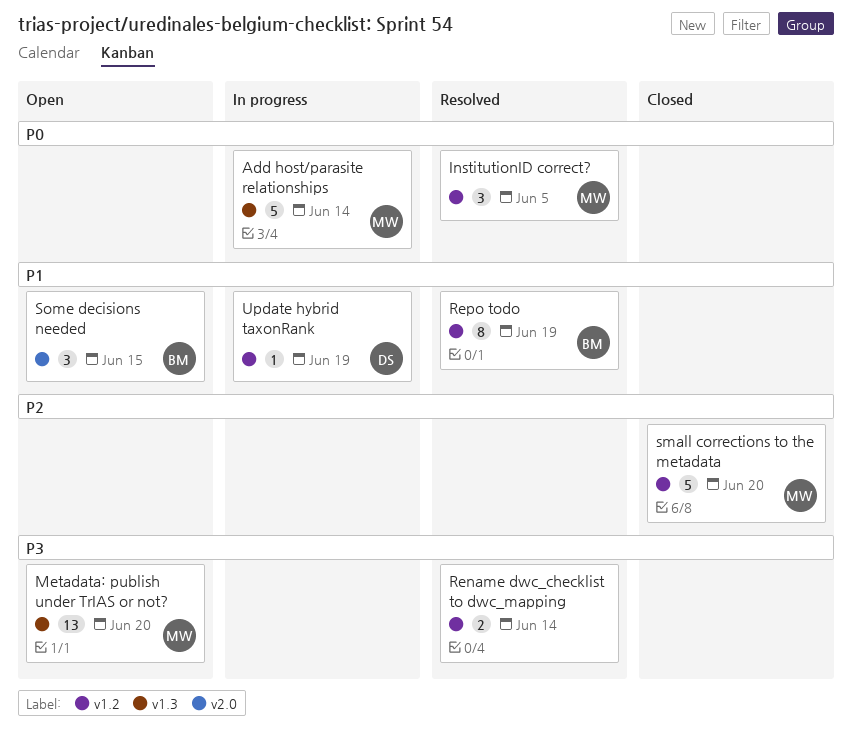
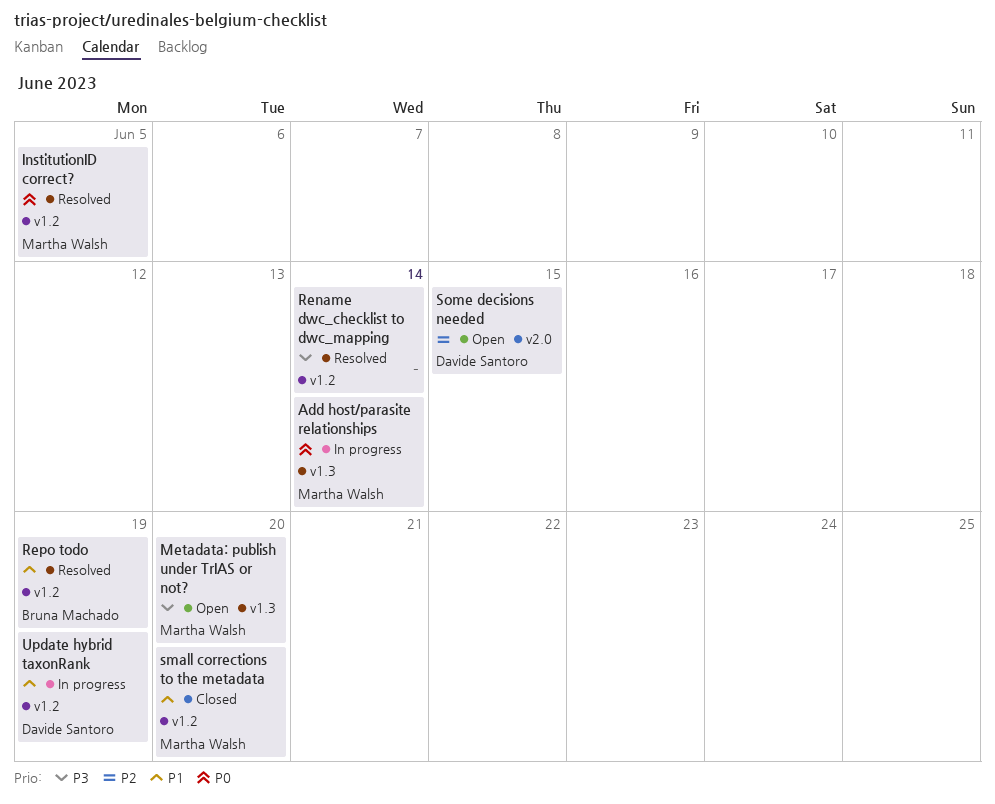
small corrections to the metadata, priority: P2 -> P1
Some decisions needed, owner: Bruna Machado -> Davide Santoro
Some decisions needed, priority: P1 -> P2

